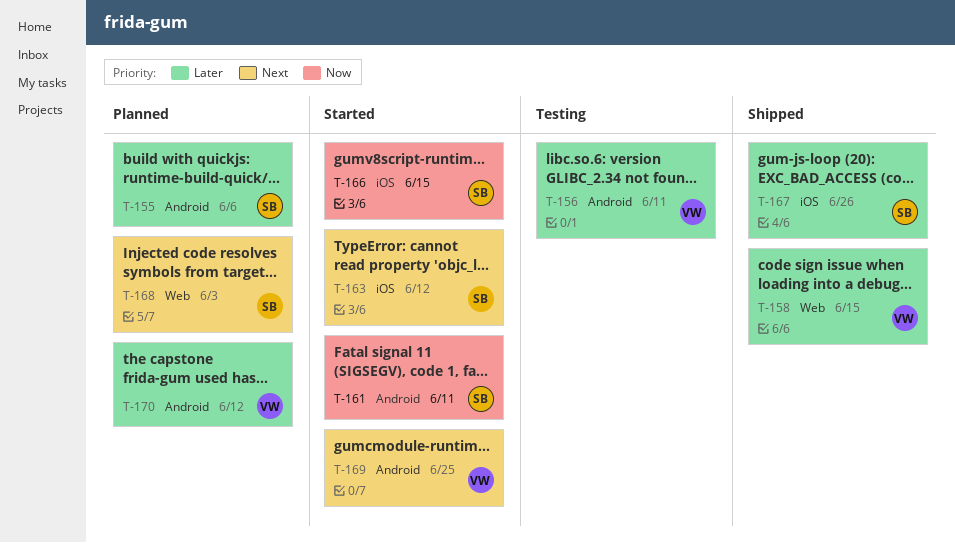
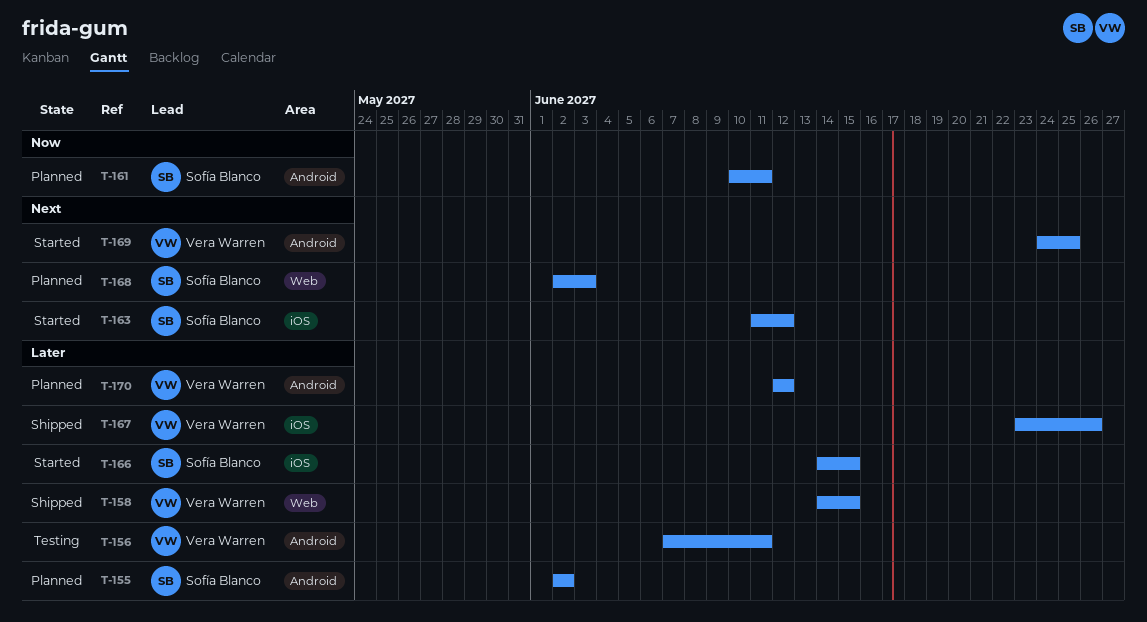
T-155, due: Jun 6 -> Jun 2
T-161, status: Started -> Planned
T-166, priority: Now -> Later
T-167, owner: Sofía Blanco -> Vera Warren

